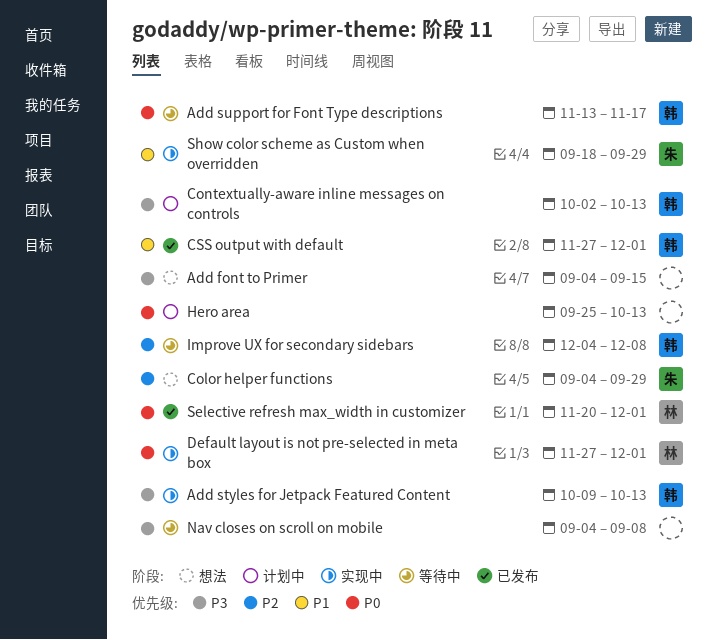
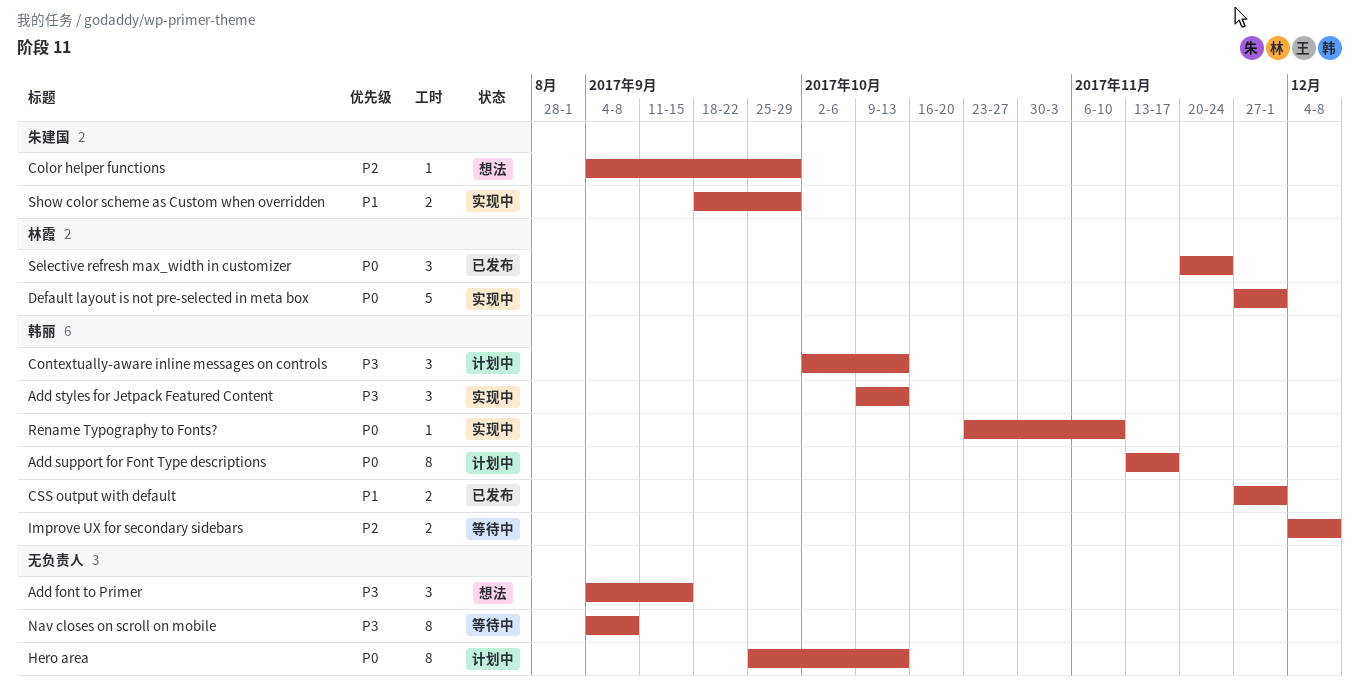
Add support for Font Type descriptions, status: 等待中 -> 计划中
Rename Typography to Fonts?: none -> present
Selective refresh max_width in customizer, due: Dec 1 -> Nov 24

